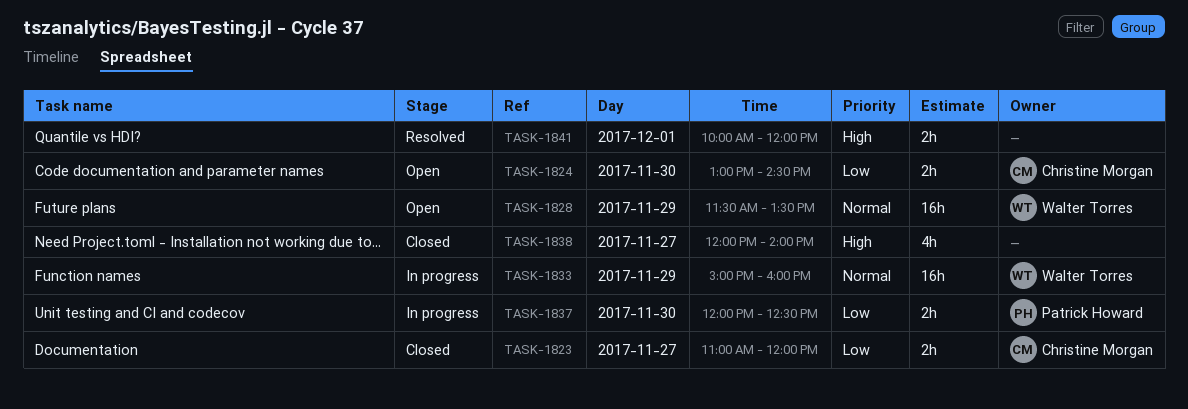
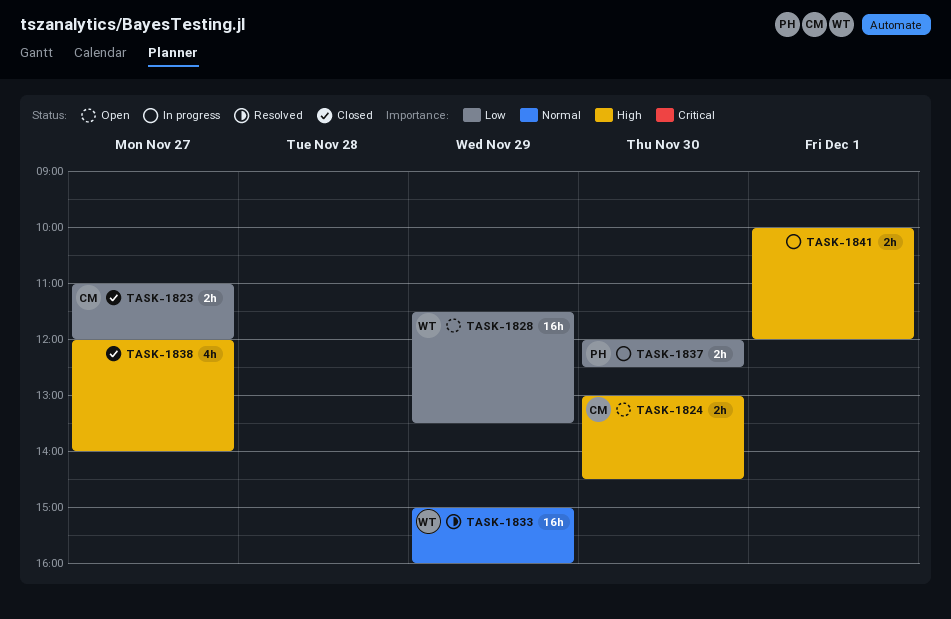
TASK-1824, priority: Low -> High
TASK-1828, priority: Normal -> Low
TASK-1833, status: In progress -> Resolved
TASK-1841, status: Resolved -> In progress

